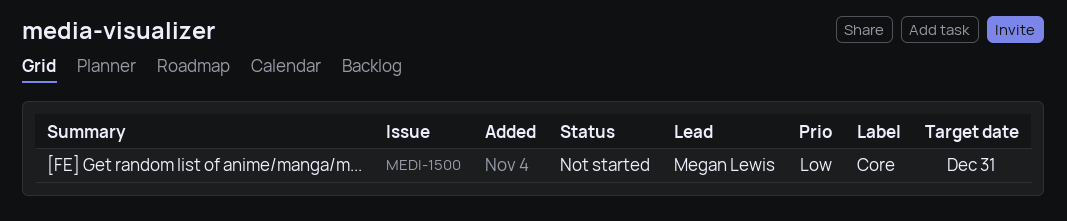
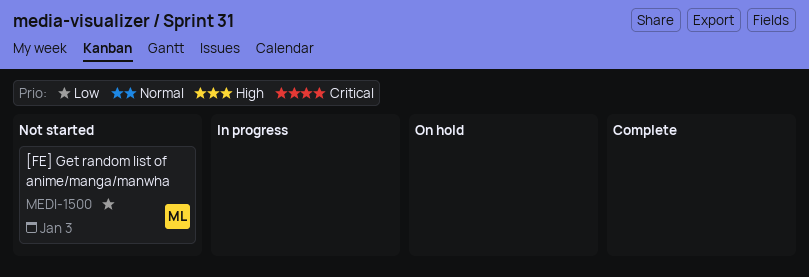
MEDI-1500, due: Dec 31 -> Jan 3

